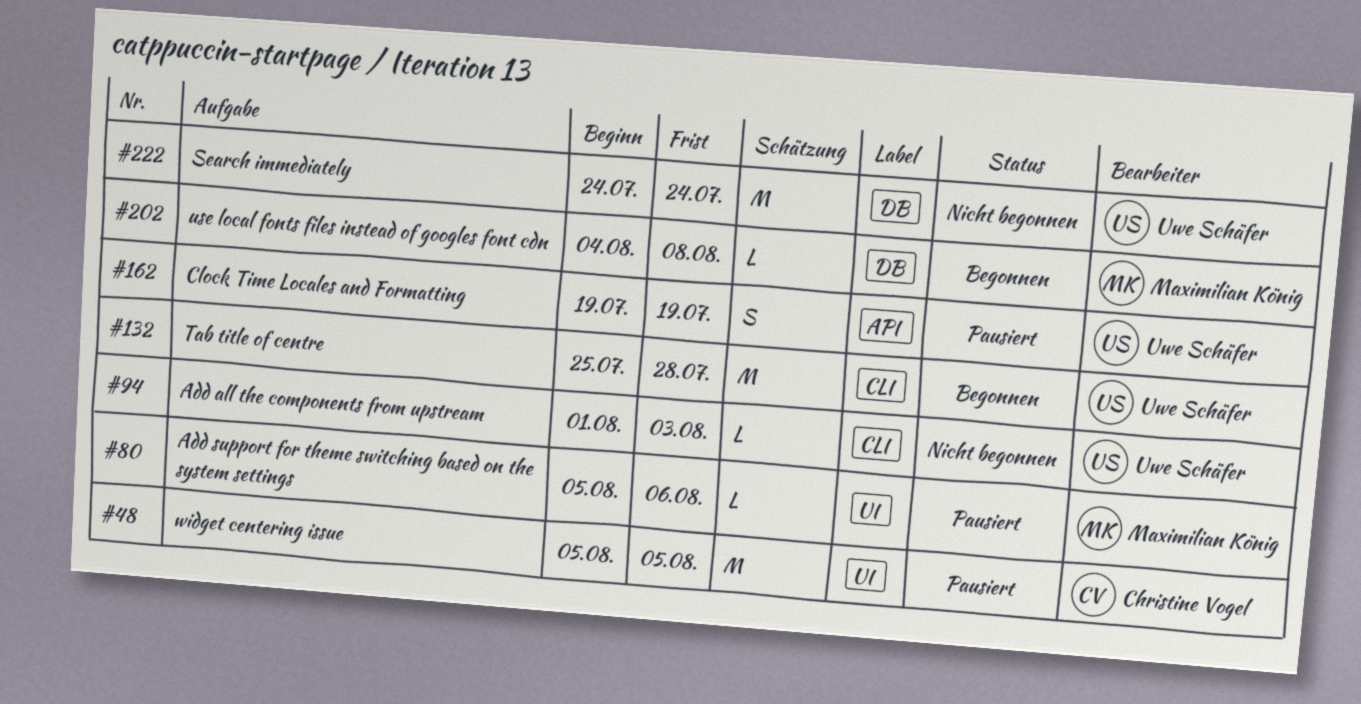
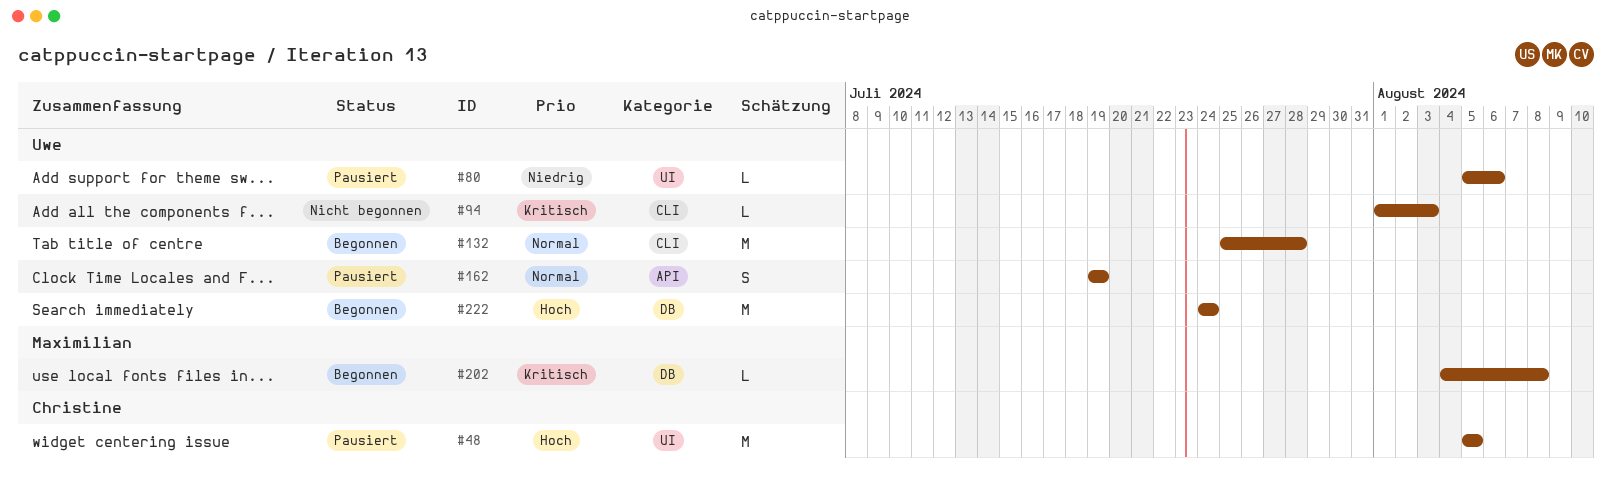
#80, owner: Maximilian König -> Uwe Schäfer
#222, status: Nicht begonnen -> Begonnen

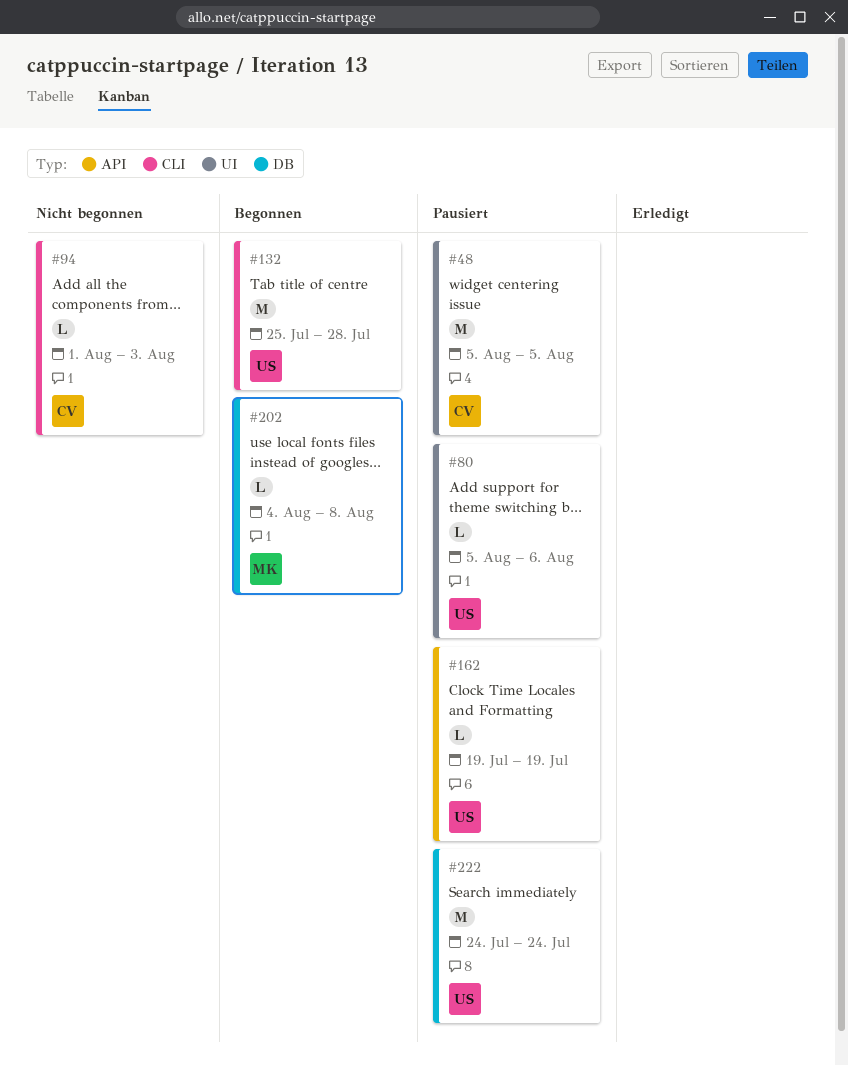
#94, owner: Uwe -> Christine
#162, estimate: S -> L
#222, status: Begonnen -> Pausiert

